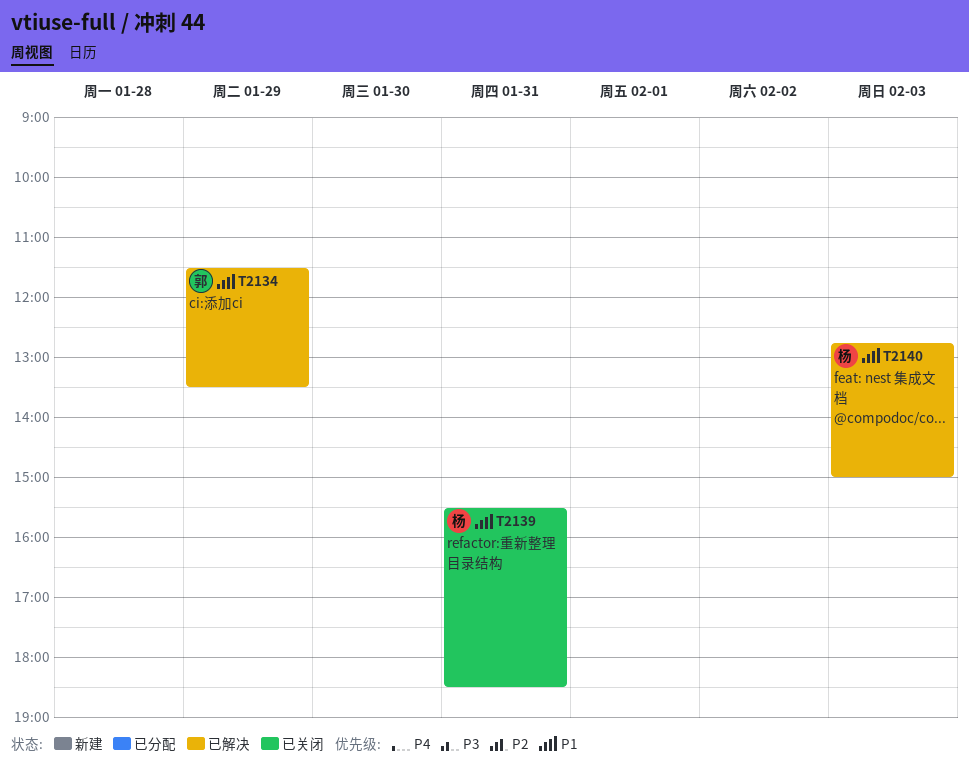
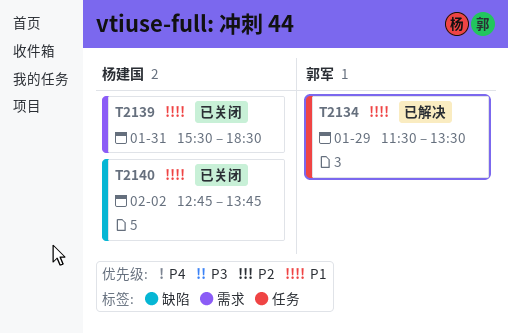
T2140, status: 已解决 -> 已关闭
T2140, day: Feb 3 -> Feb 2
T2140, ends: 15:00 -> 13:45

